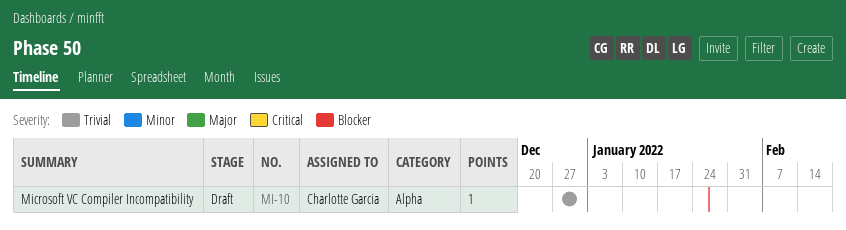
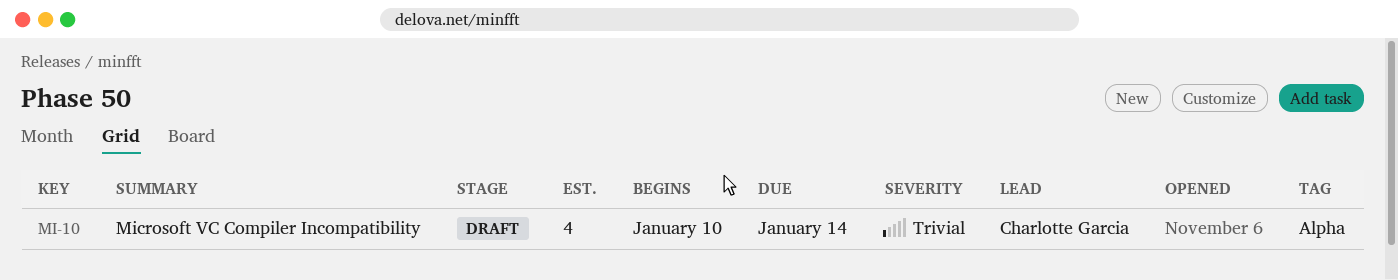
MI-10, estimate: 1 -> 4
MI-10, start: Dec 27 -> Jan 10
MI-10, due: Dec 31 -> Jan 14

